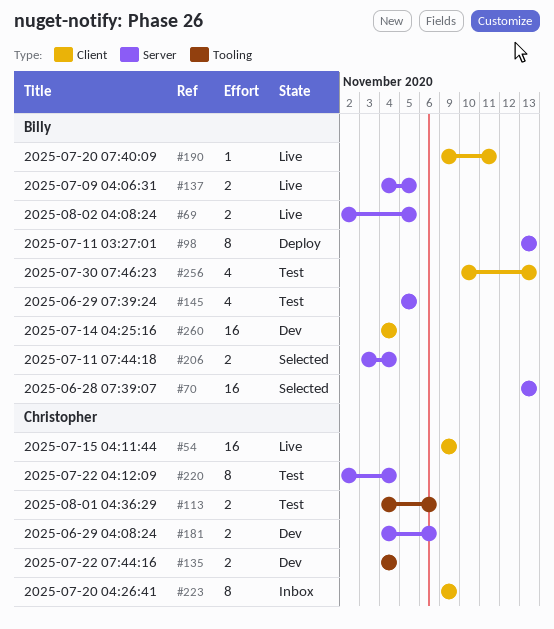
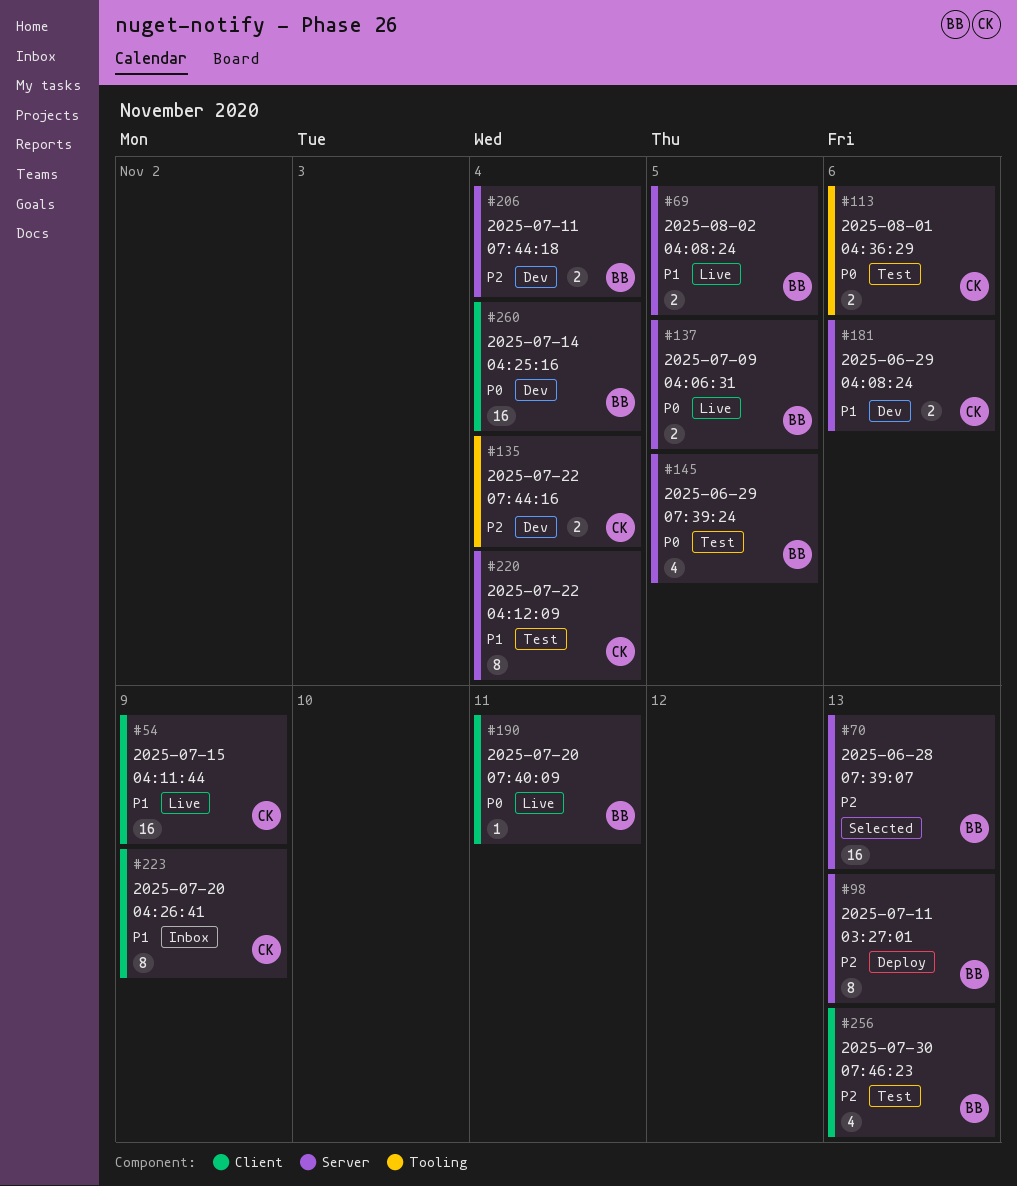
#206, status: Selected -> Dev

